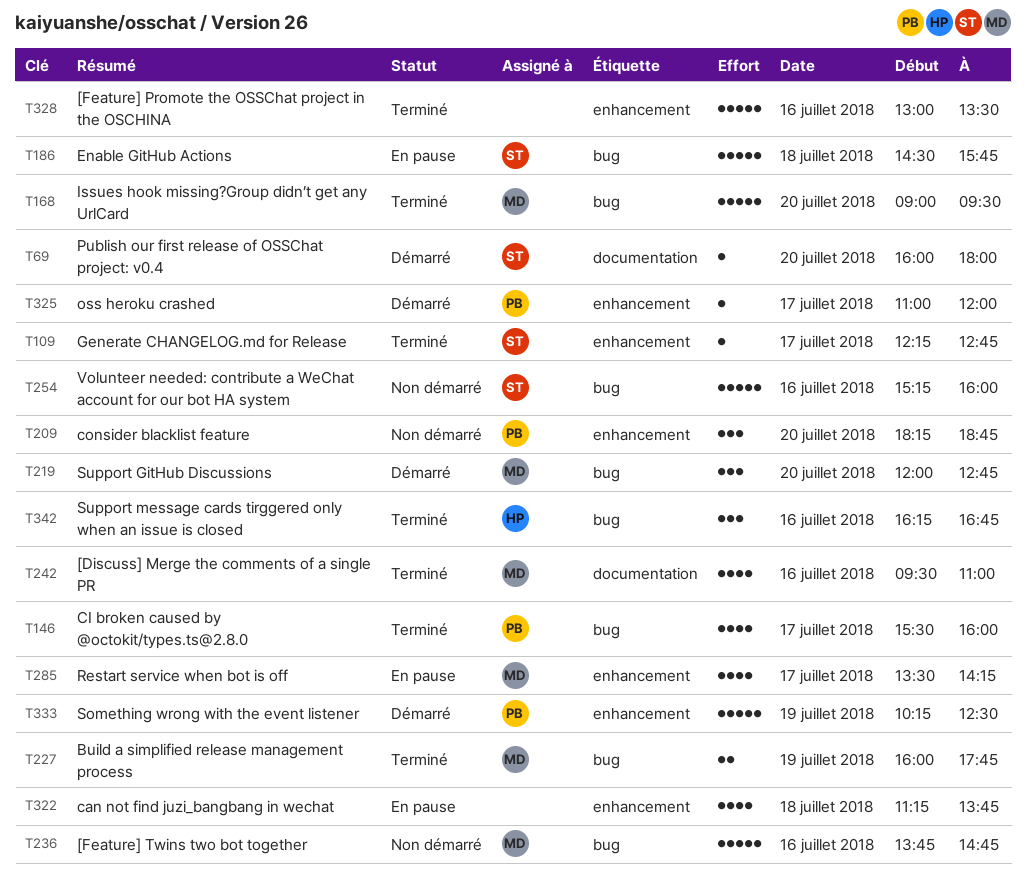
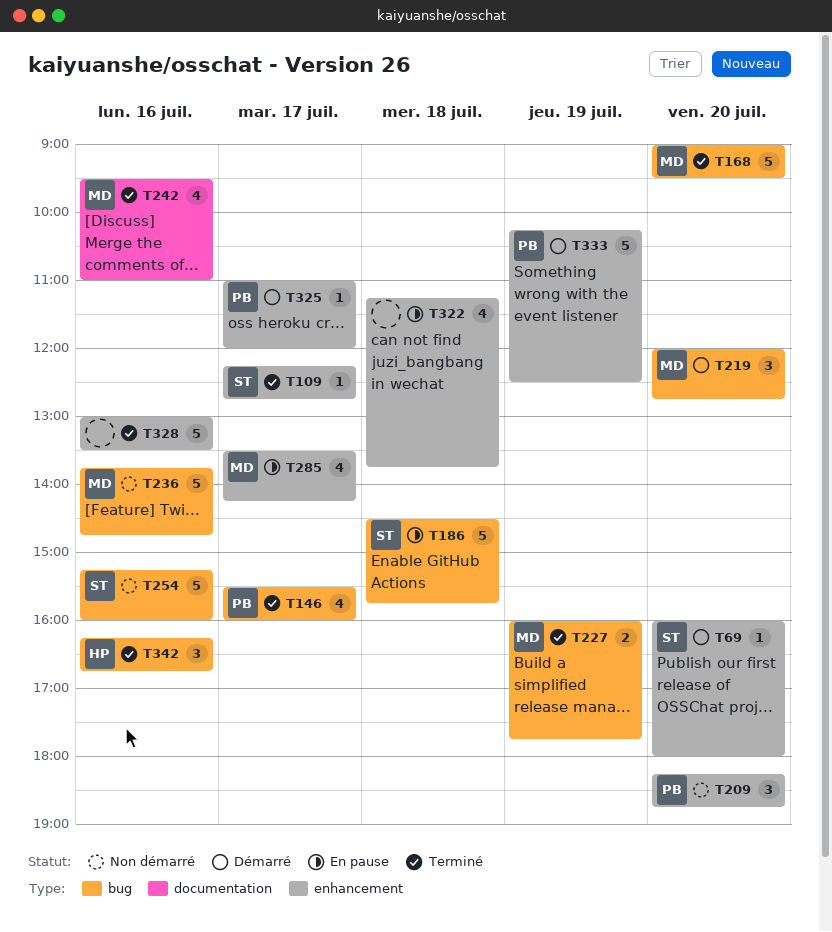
T69, label: documentation -> enhancement

